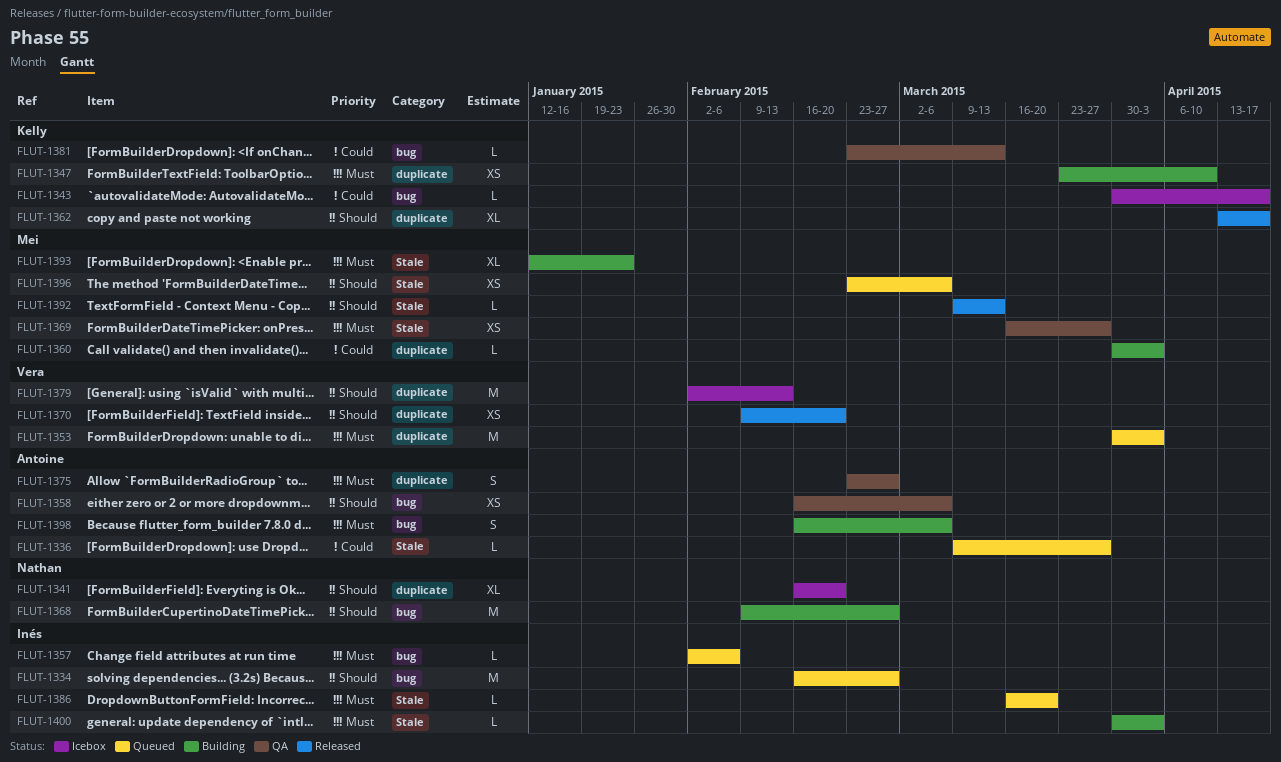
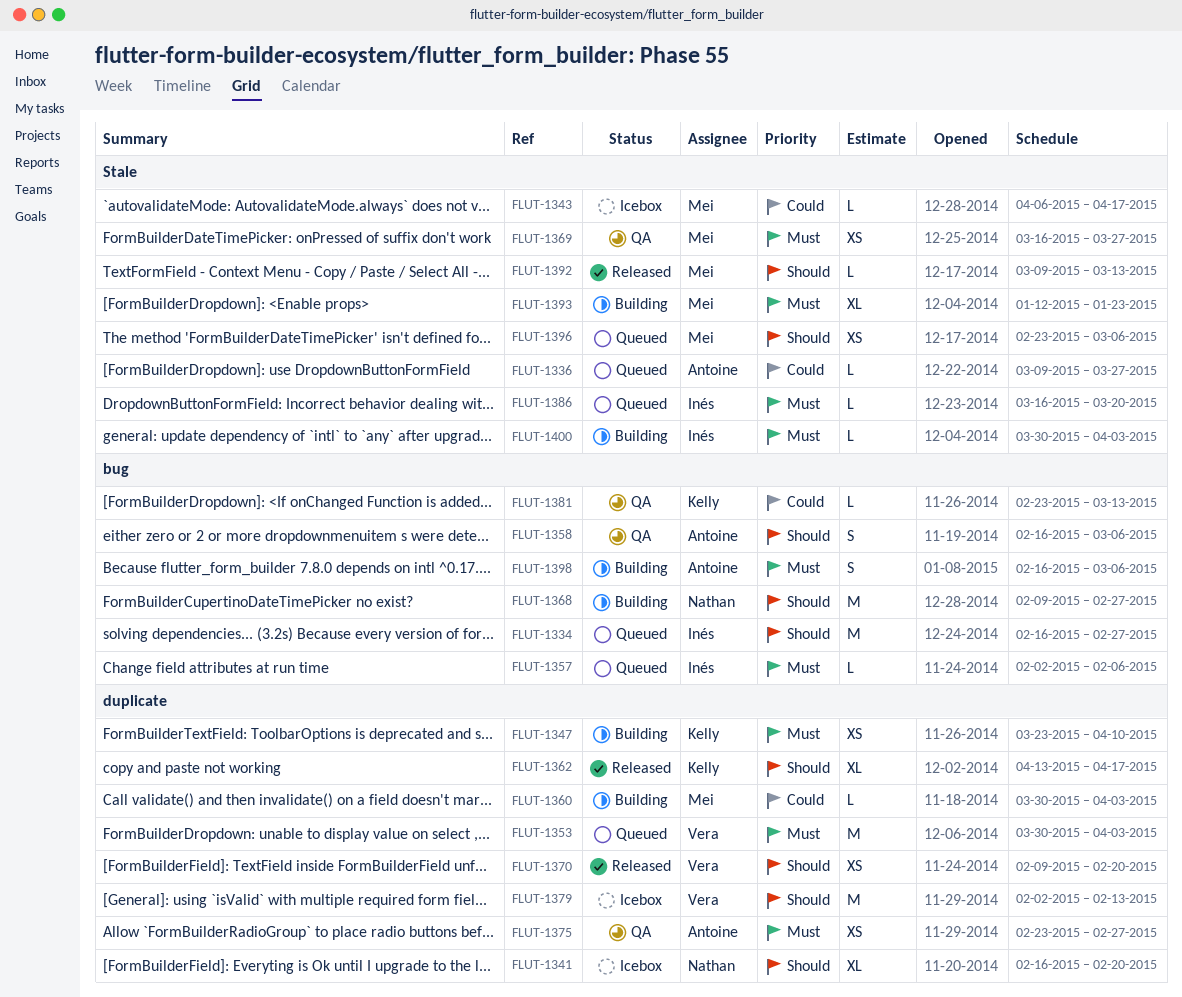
FLUT-1343, owner: Kelly -> Mei
FLUT-1343, label: bug -> Stale
FLUT-1343, start: Mar 30 -> Apr 6
FLUT-1358, estimate: XS -> S
FLUT-1375, estimate: S -> XS

